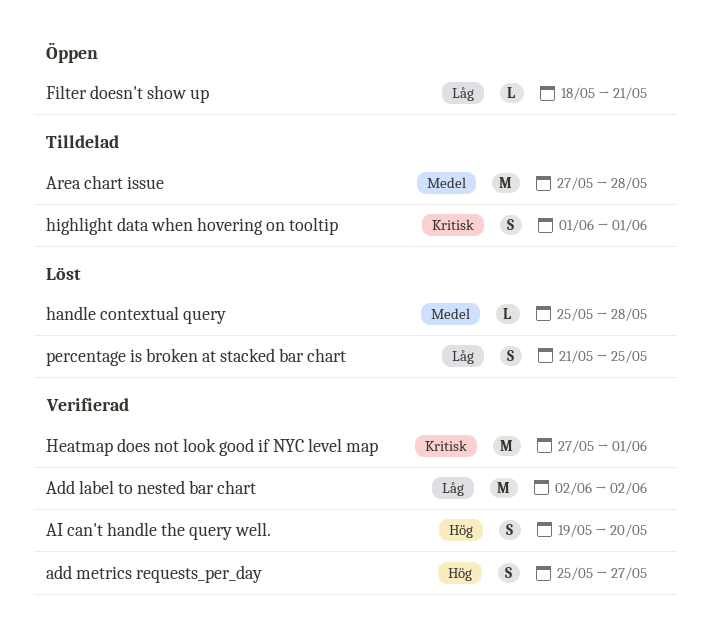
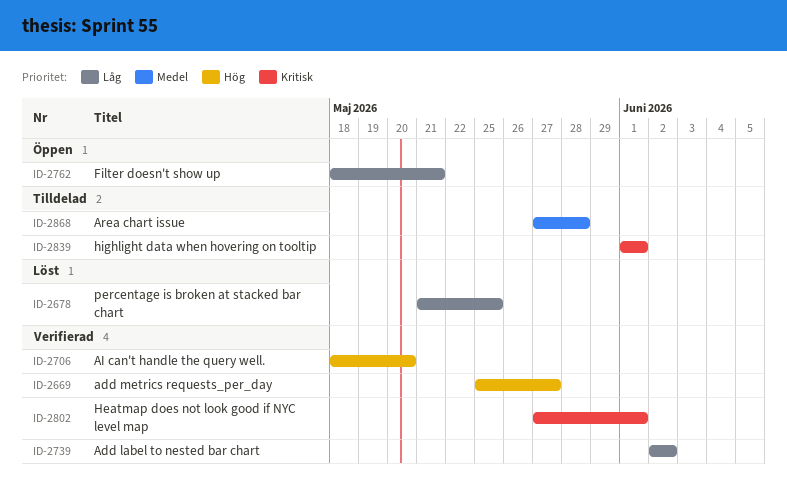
AI can't handle the query well., start: May 19 -> May 18
handle contextual query: present -> none

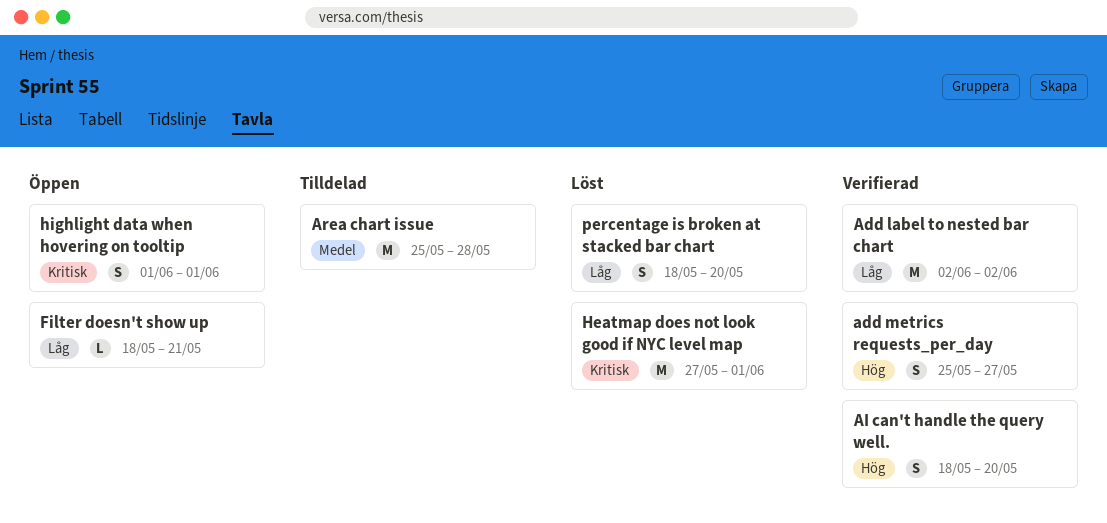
Area chart issue, start: May 27 -> May 25
Heatmap does not look good if NYC level map, status: Verifierad -> Löst
highlight data when hovering on tooltip, status: Tilldelad -> Öppen
percentage is broken at stacked bar chart, start: May 21 -> May 18
percentage is broken at stacked bar chart, due: May 25 -> May 20

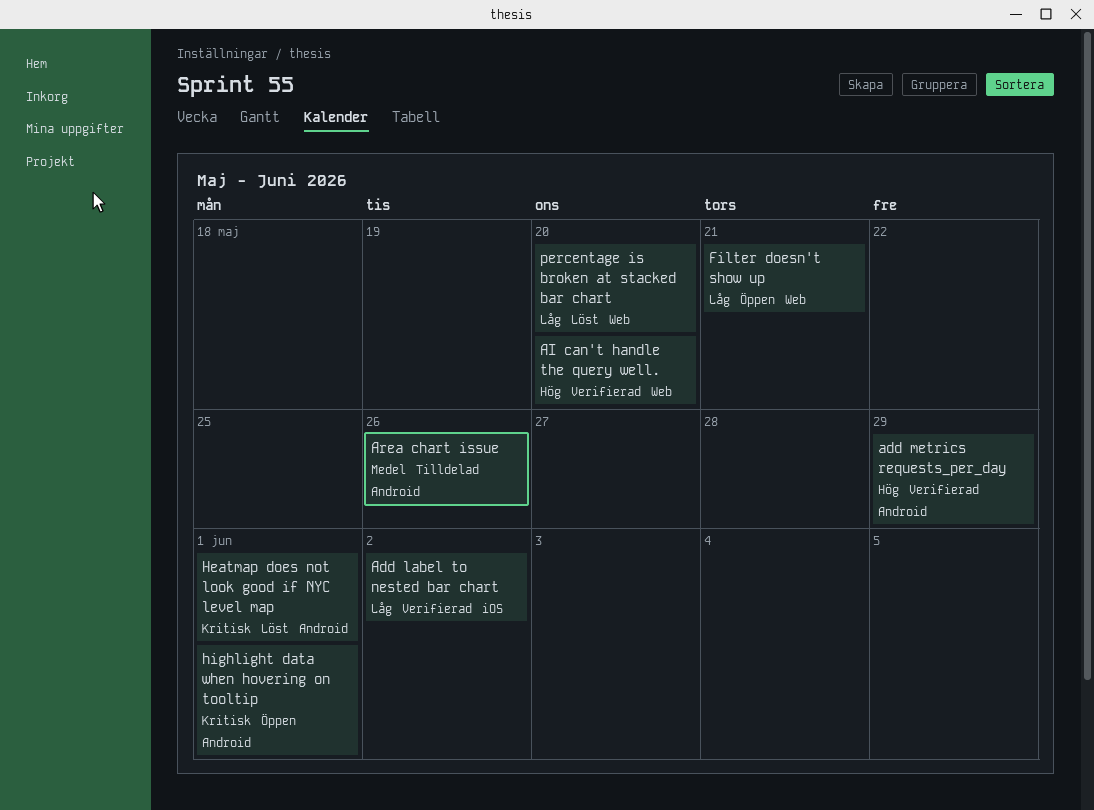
add metrics requests_per_day, due: May 27 -> May 29
Area chart issue, due: May 28 -> May 26

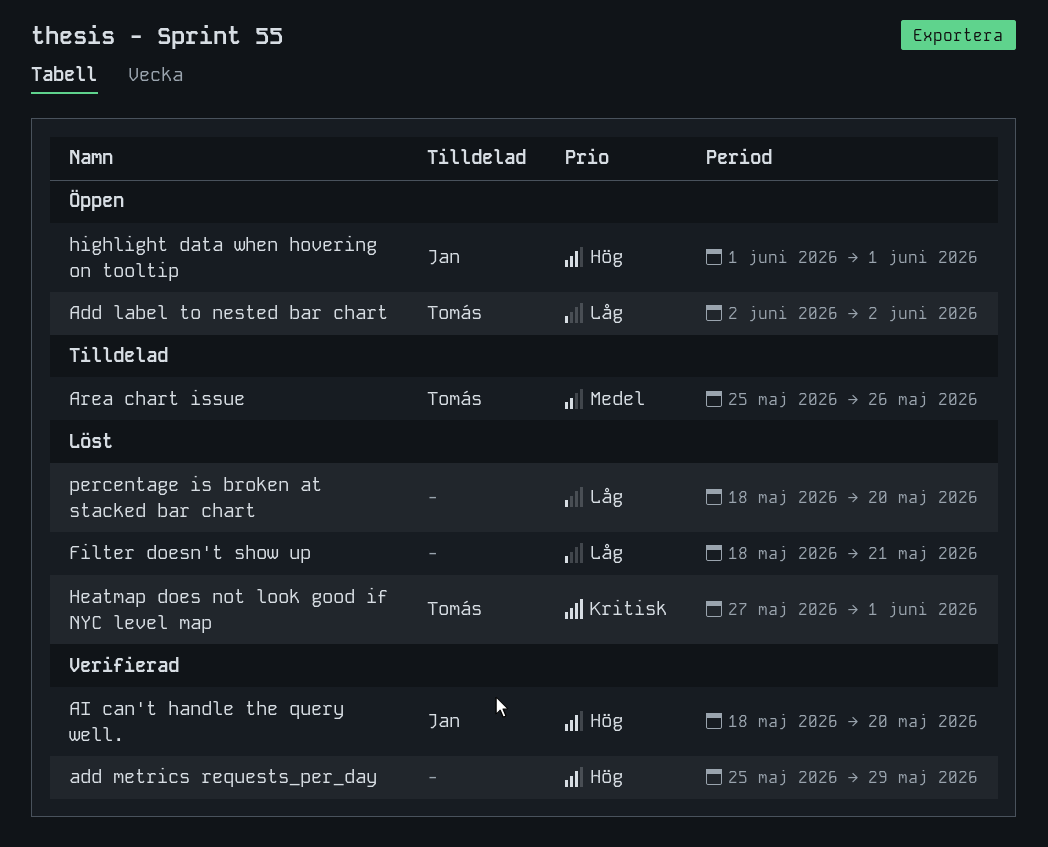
Add label to nested bar chart, status: Verifierad -> Öppen
Filter doesn't show up, status: Öppen -> Löst
highlight data when hovering on tooltip, priority: Kritisk -> Hög

